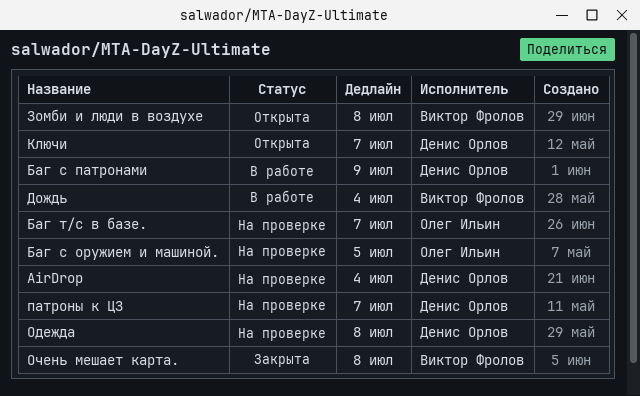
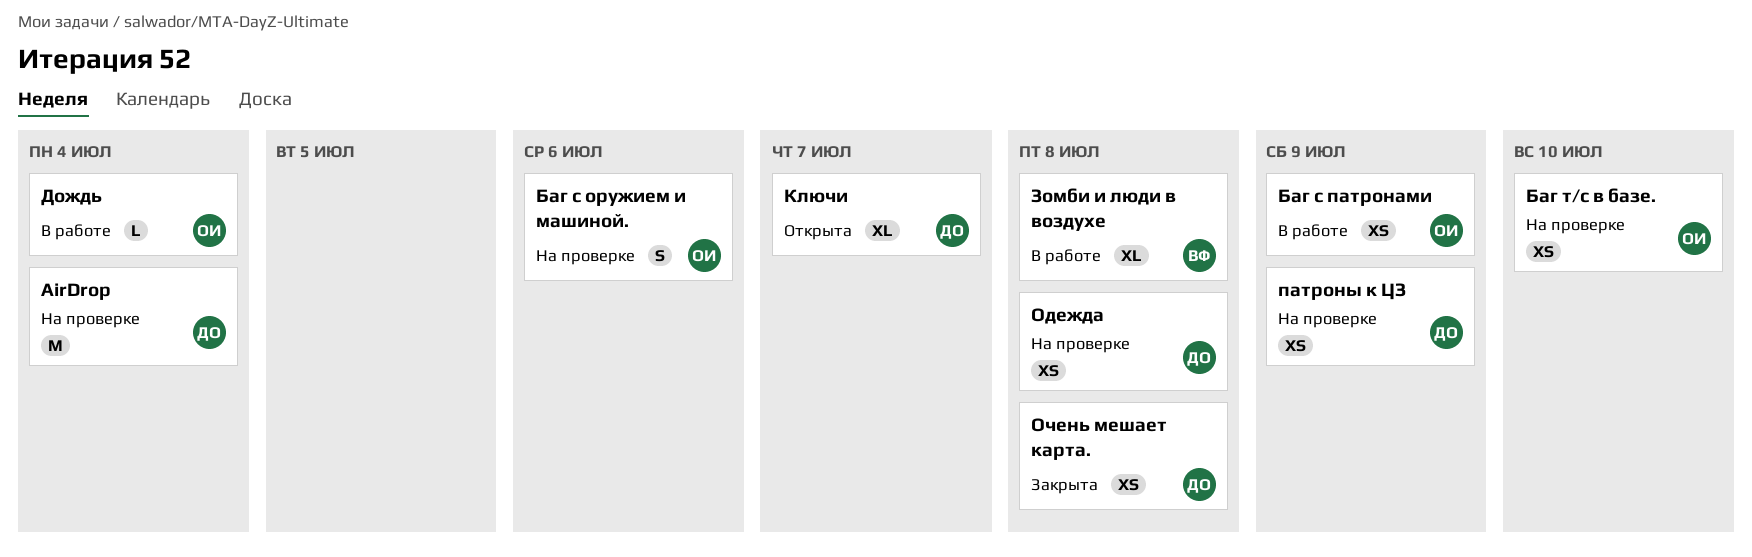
Баг с оружием и машиной., due: Jul 5 -> Jul 6
Баг с патронами, owner: Денис Орлов -> Олег Ильин
Баг т/с в базе., due: Jul 7 -> Jul 10
Дождь, owner: Виктор Фролов -> Олег Ильин
Зомби и люди в воздухе, status: Открыта -> В работе
Очень мешает карта., owner: Виктор Фролов -> Денис Орлов
патроны к ЦЗ, due: Jul 7 -> Jul 9

